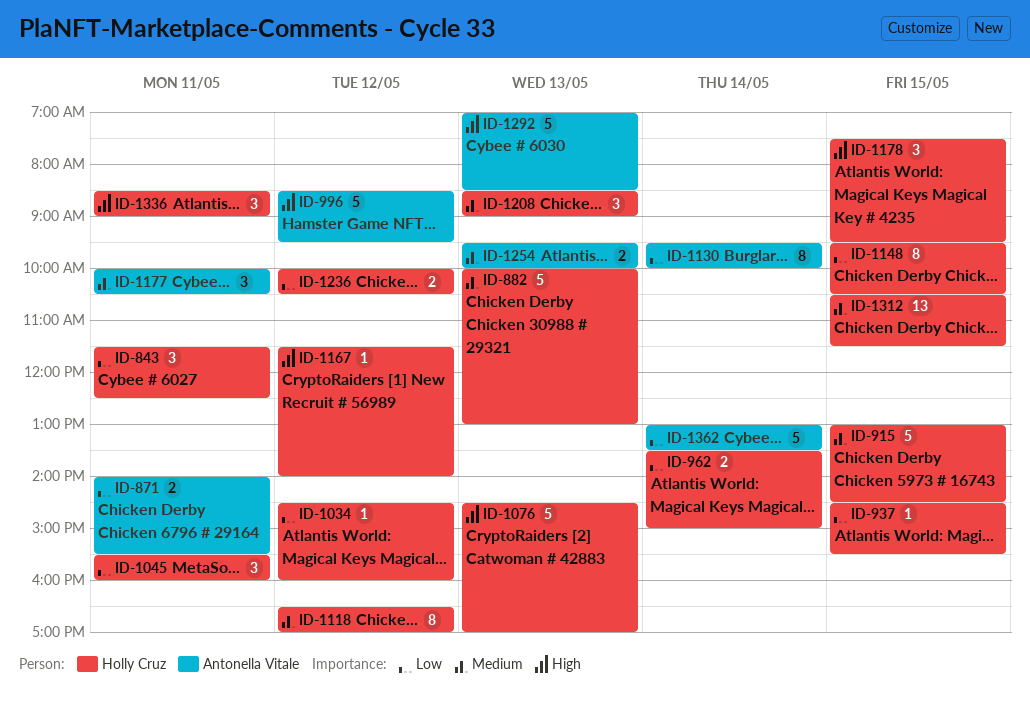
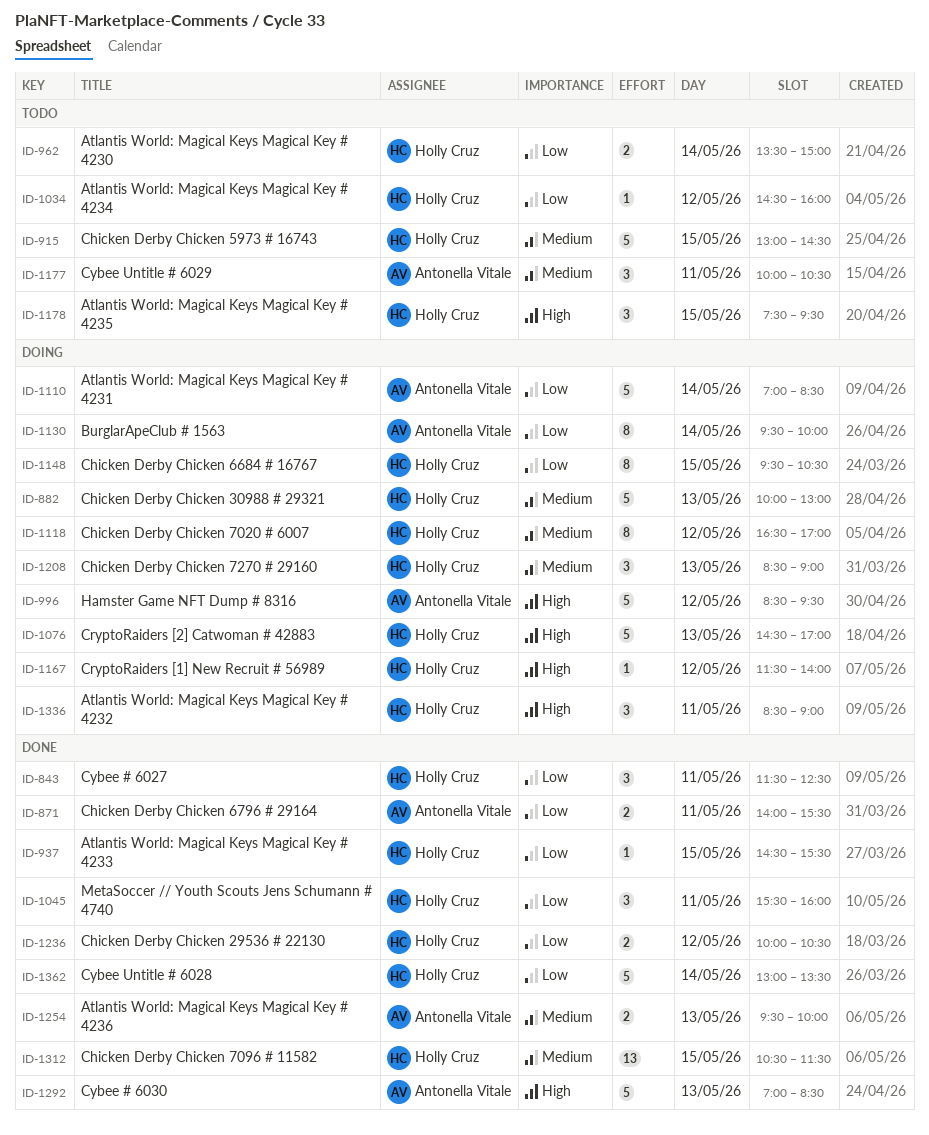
ID-1110: none -> present
ID-1362, owner: Antonella Vitale -> Holly Cruz

